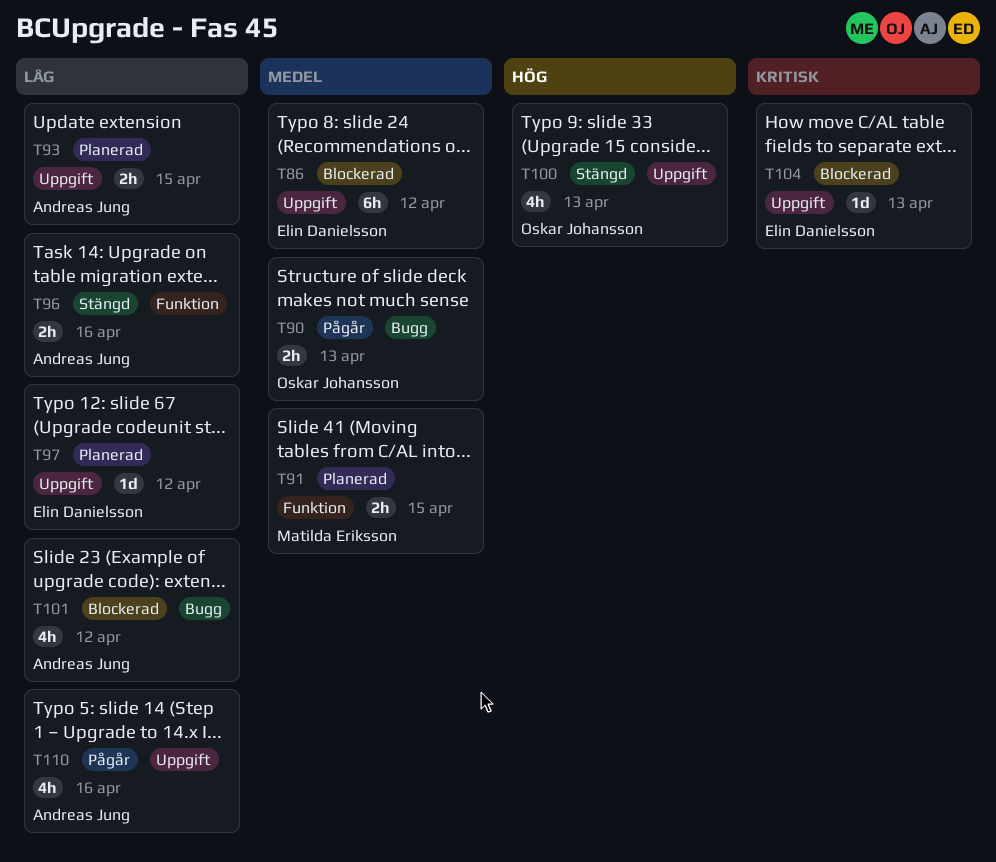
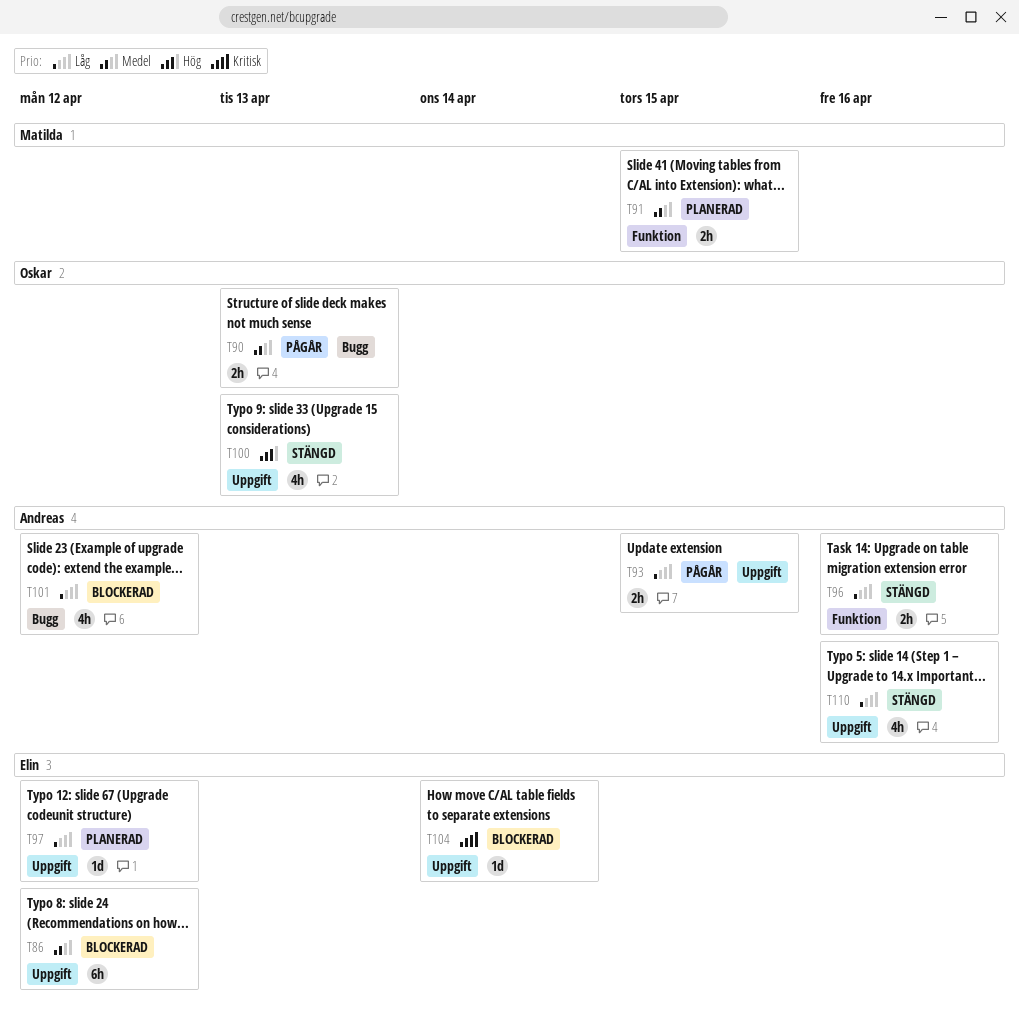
T93, status: Planerad -> Pågår
T104, due: Apr 13 -> Apr 14
T110, status: Pågår -> Stängd

